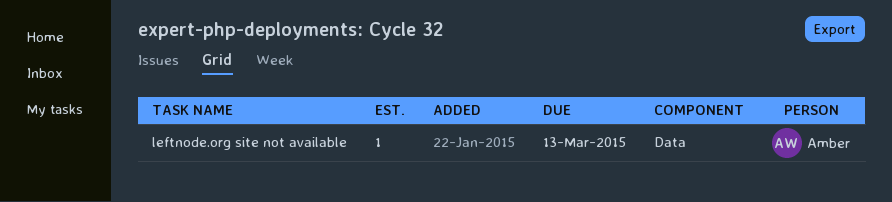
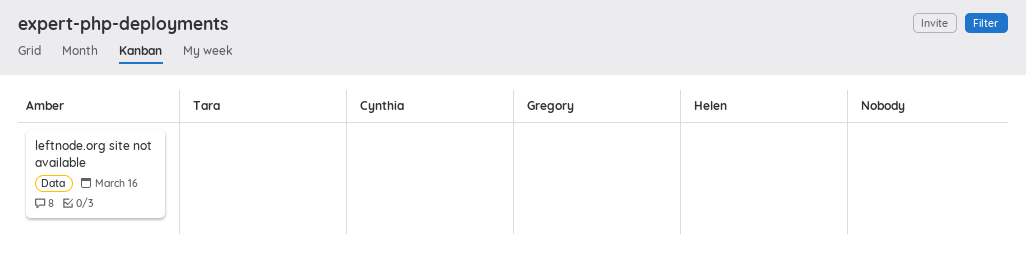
leftnode.org site not available, due: Mar 13 -> Mar 16

